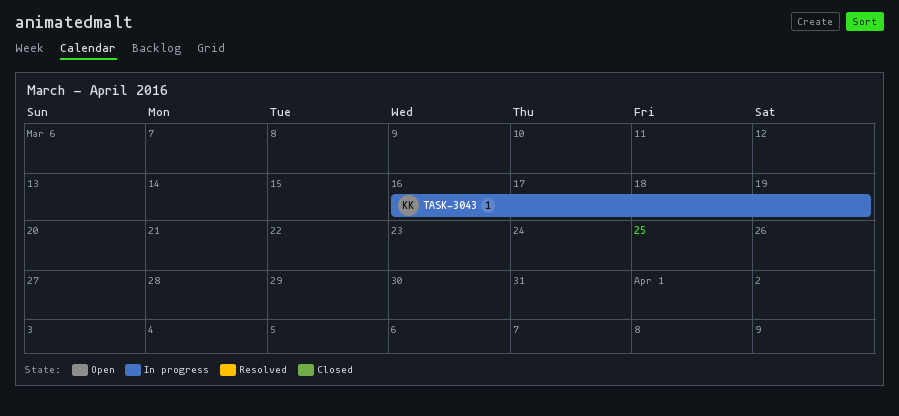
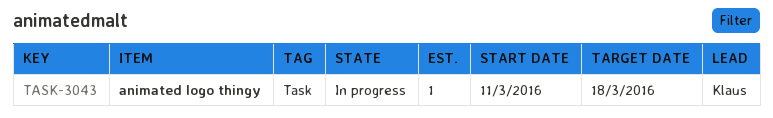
TASK-3043, start: Mar 16 -> Mar 11
TASK-3043, due: Mar 19 -> Mar 18

